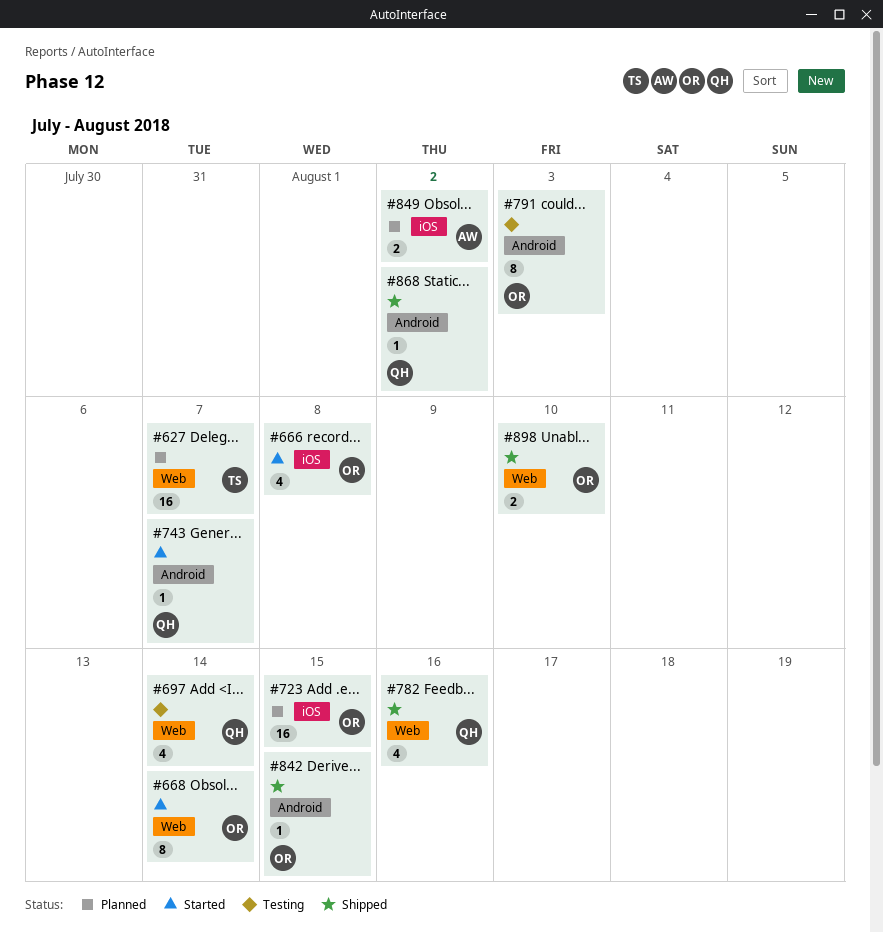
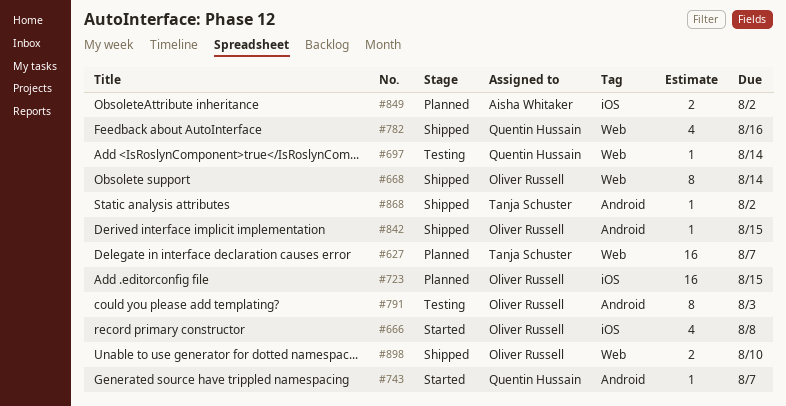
#668, status: Started -> Shipped
#697, estimate: 4 -> 1
#868, owner: Quentin Hussain -> Tanja Schuster

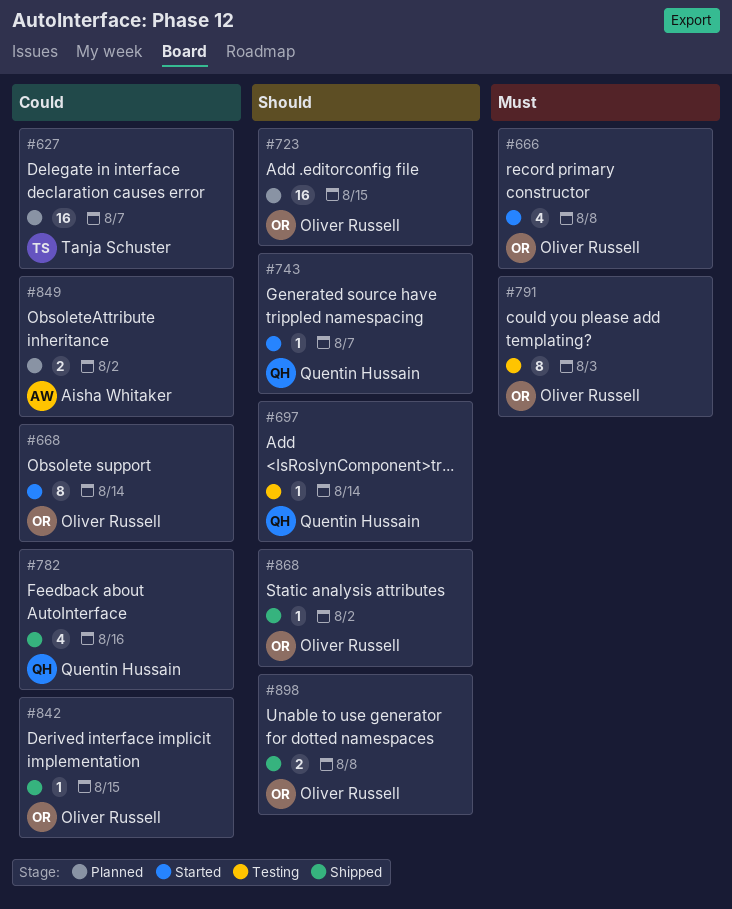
#668, status: Shipped -> Started
#868, owner: Tanja Schuster -> Oliver Russell
#898, due: Aug 10 -> Aug 8

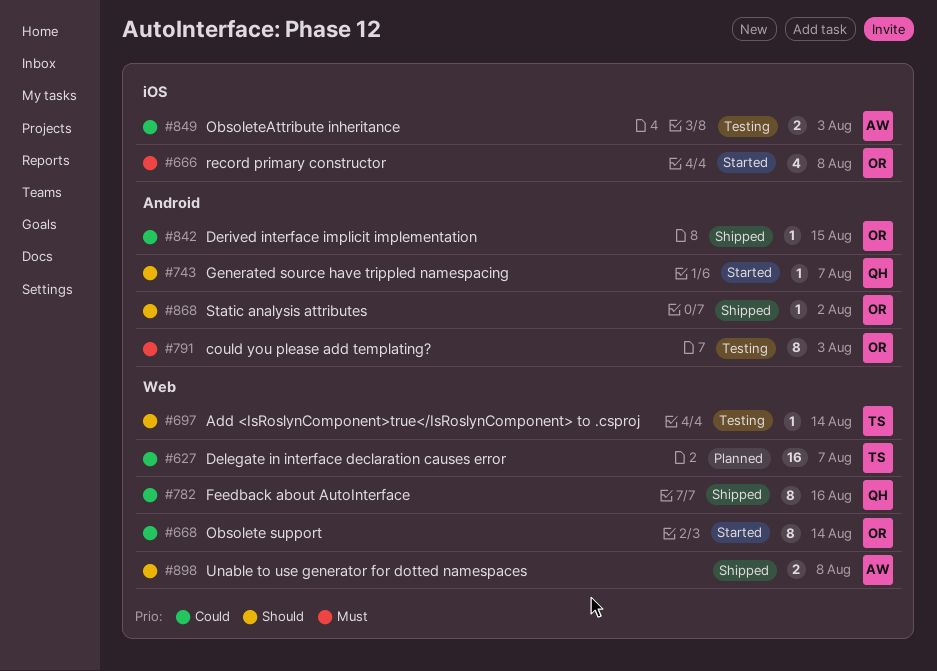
#697, owner: Quentin Hussain -> Tanja Schuster
#723: present -> none
#782, estimate: 4 -> 8
#849, status: Planned -> Testing
#849, due: Aug 2 -> Aug 3
#898, owner: Oliver Russell -> Aisha Whitaker

